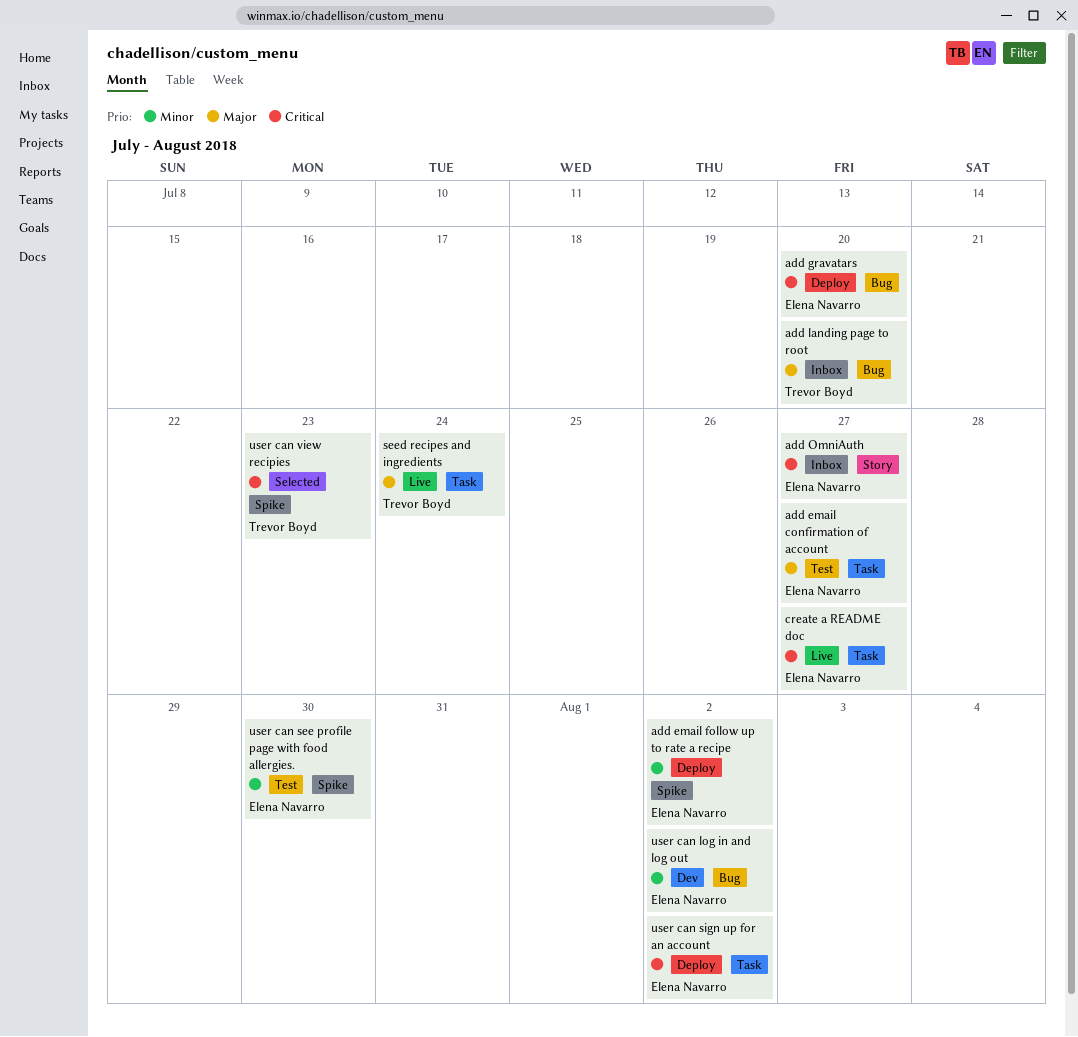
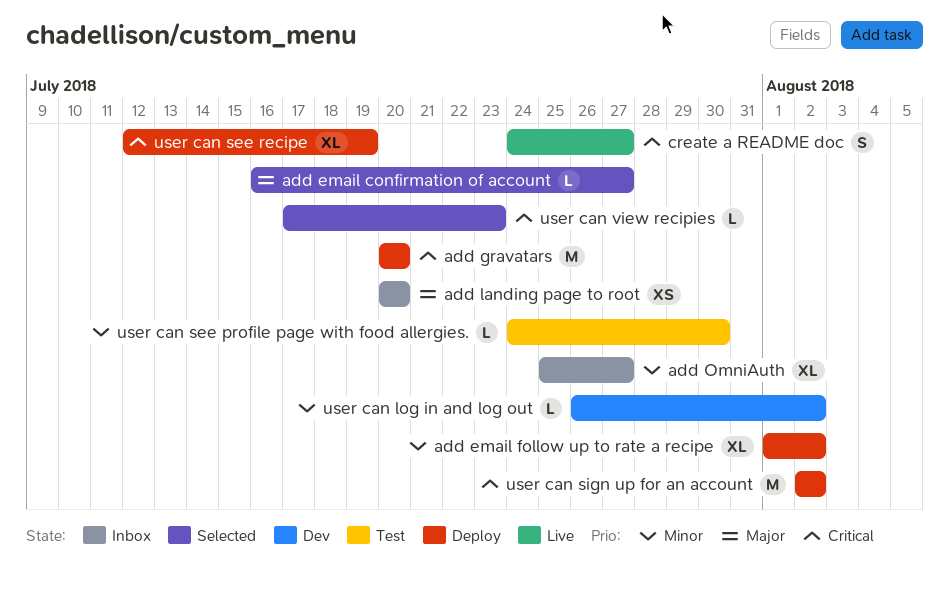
add email confirmation of account, status: Test -> Selected
add OmniAuth, priority: Critical -> Minor
seed recipes and ingredients: present -> none
user can see recipe: none -> present

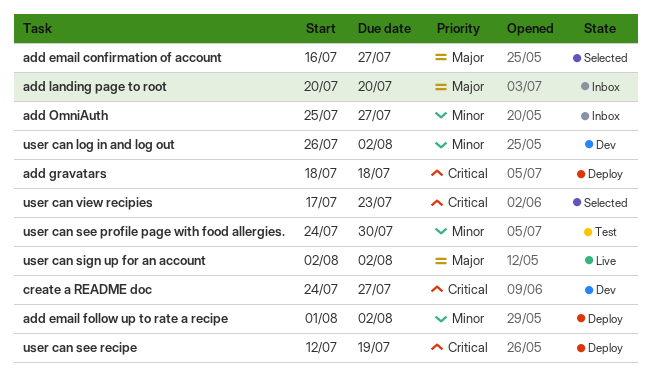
add gravatars, start: Jul 20 -> Jul 18
add gravatars, due: Jul 20 -> Jul 18
create a README doc, status: Live -> Dev
user can sign up for an account, status: Deploy -> Live
user can sign up for an account, priority: Critical -> Major

